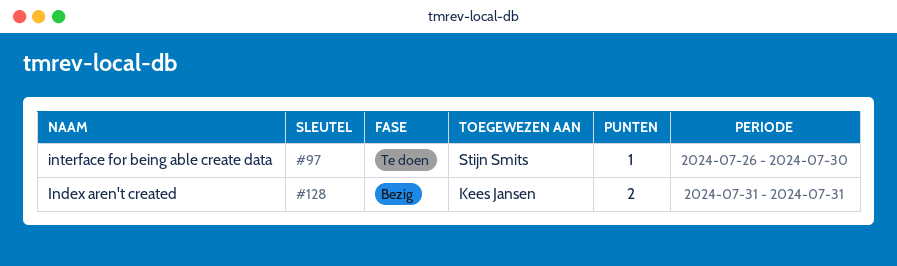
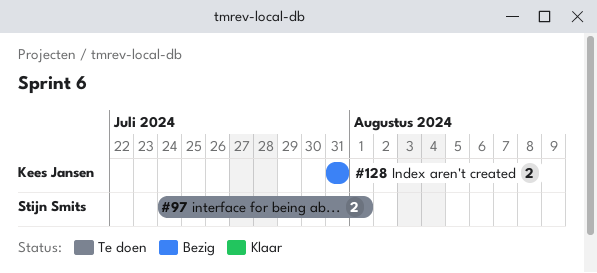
#97, estimate: 1 -> 2
#97, start: Jul 26 -> Jul 24
#97, due: Jul 30 -> Aug 1

